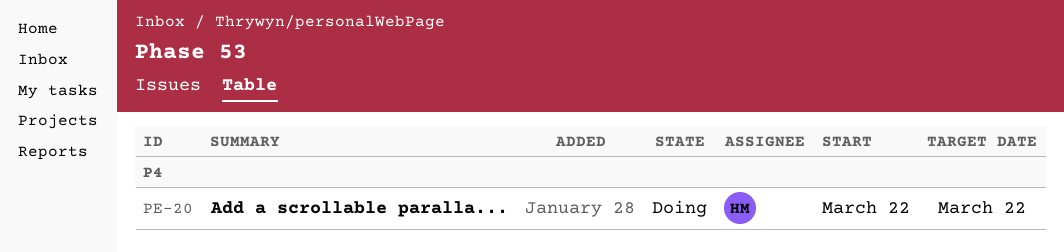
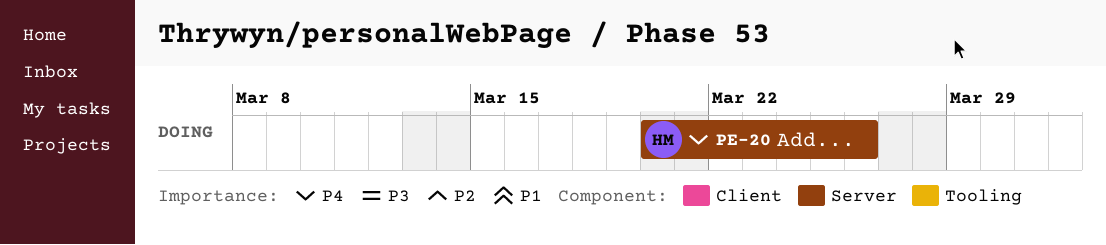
PE-20, start: Mar 22 -> Mar 20
PE-20, due: Mar 22 -> Mar 26

